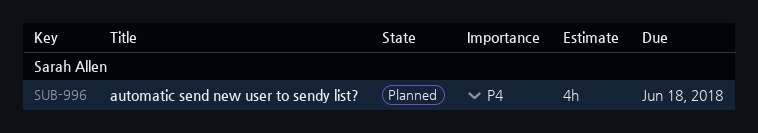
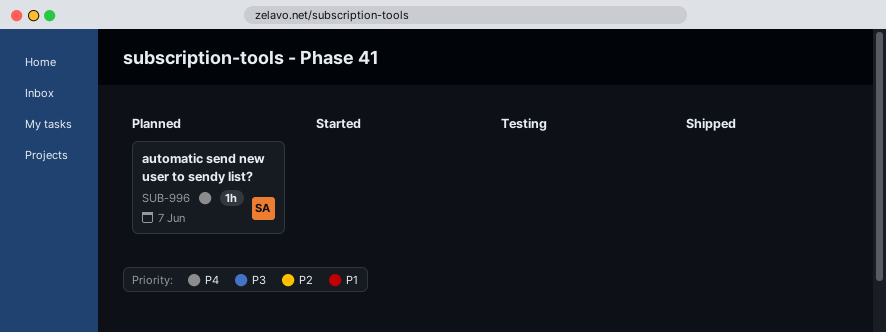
SUB-996, estimate: 4h -> 1h
SUB-996, due: Jun 18 -> Jun 7

